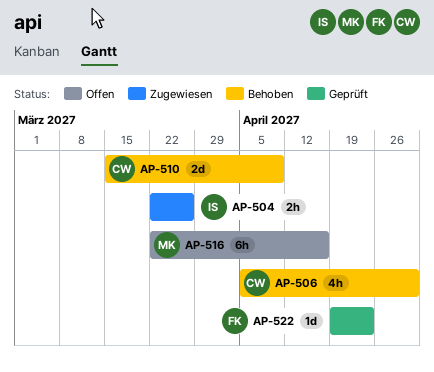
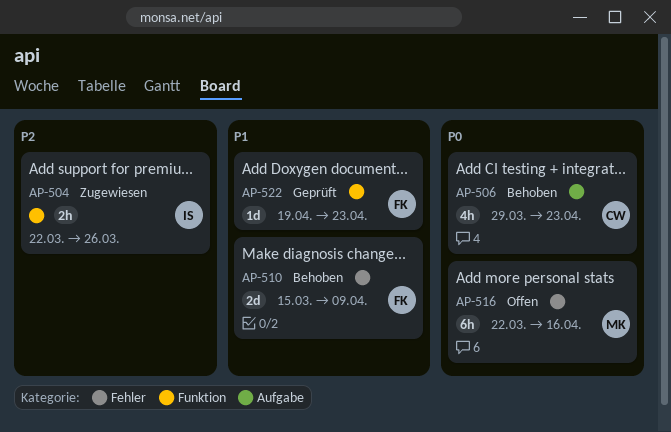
AP-506, start: Apr 5 -> Mar 29
AP-506, due: Apr 30 -> Apr 23
AP-510, owner: CW -> FK

